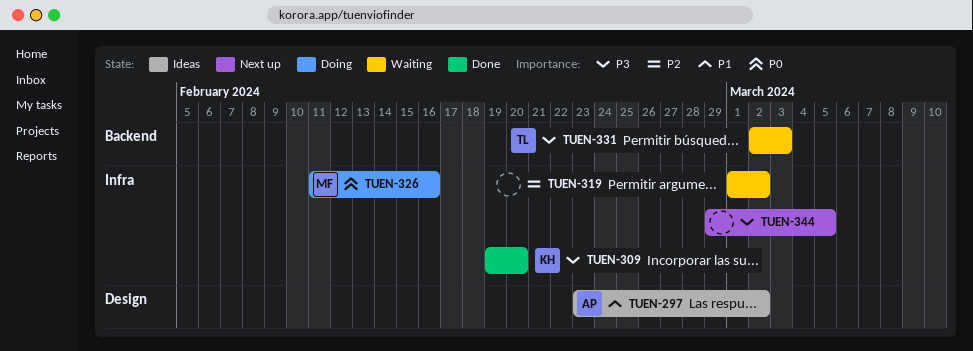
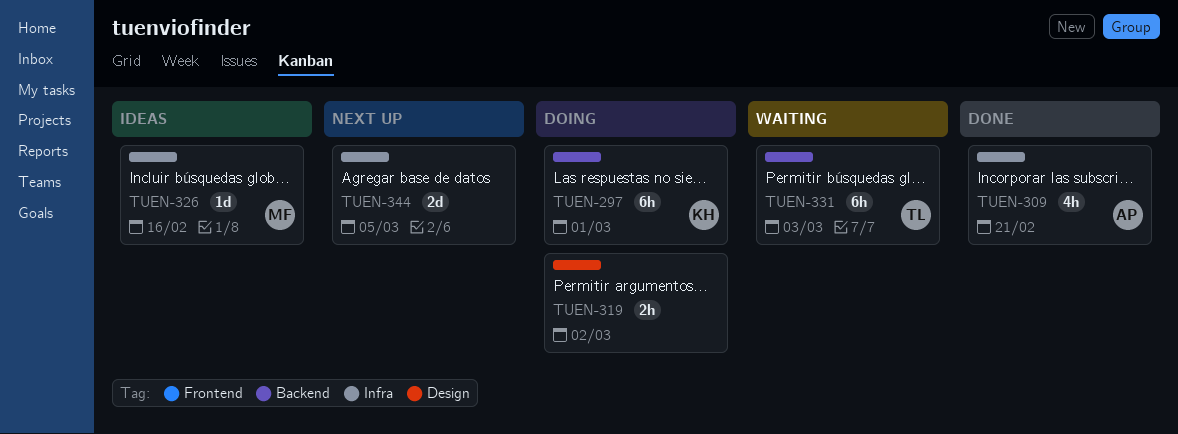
TUEN-297, status: Ideas -> Doing
TUEN-297, owner: AP -> KH
TUEN-297, label: Design -> Backend
TUEN-297, due: Mar 2 -> Mar 1
TUEN-309, owner: KH -> AP
TUEN-309, due: Feb 20 -> Feb 21
TUEN-319, status: Waiting -> Doing
TUEN-319, label: Infra -> Design
TUEN-326, status: Doing -> Ideas

